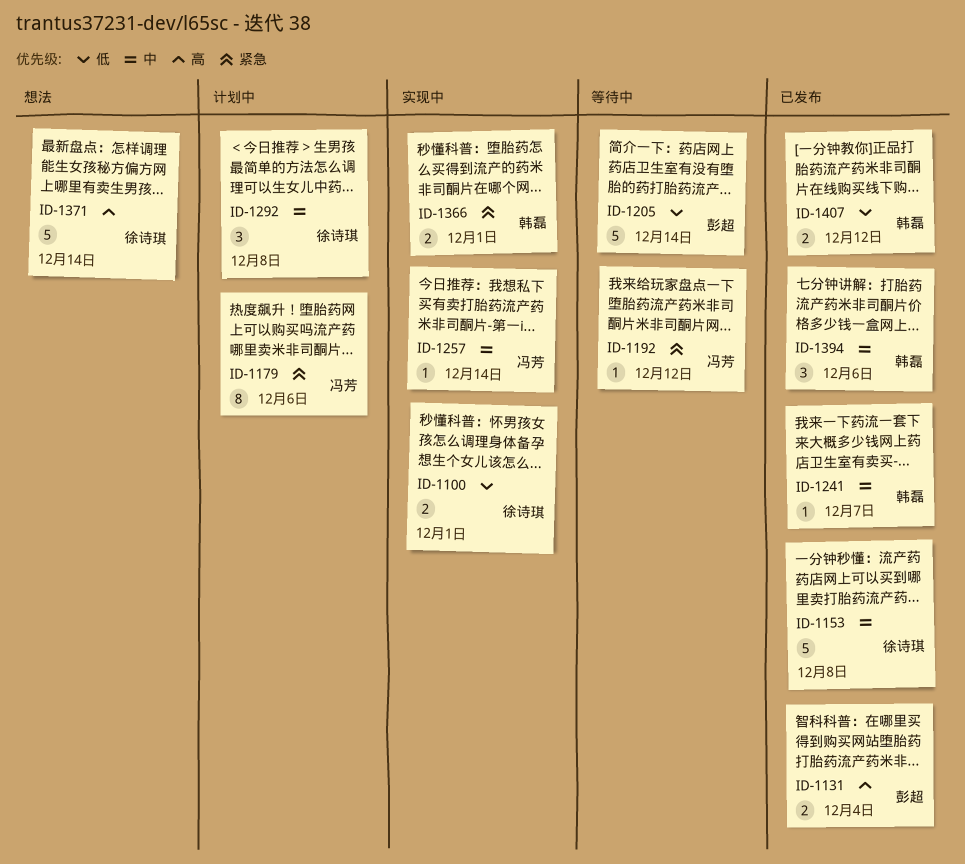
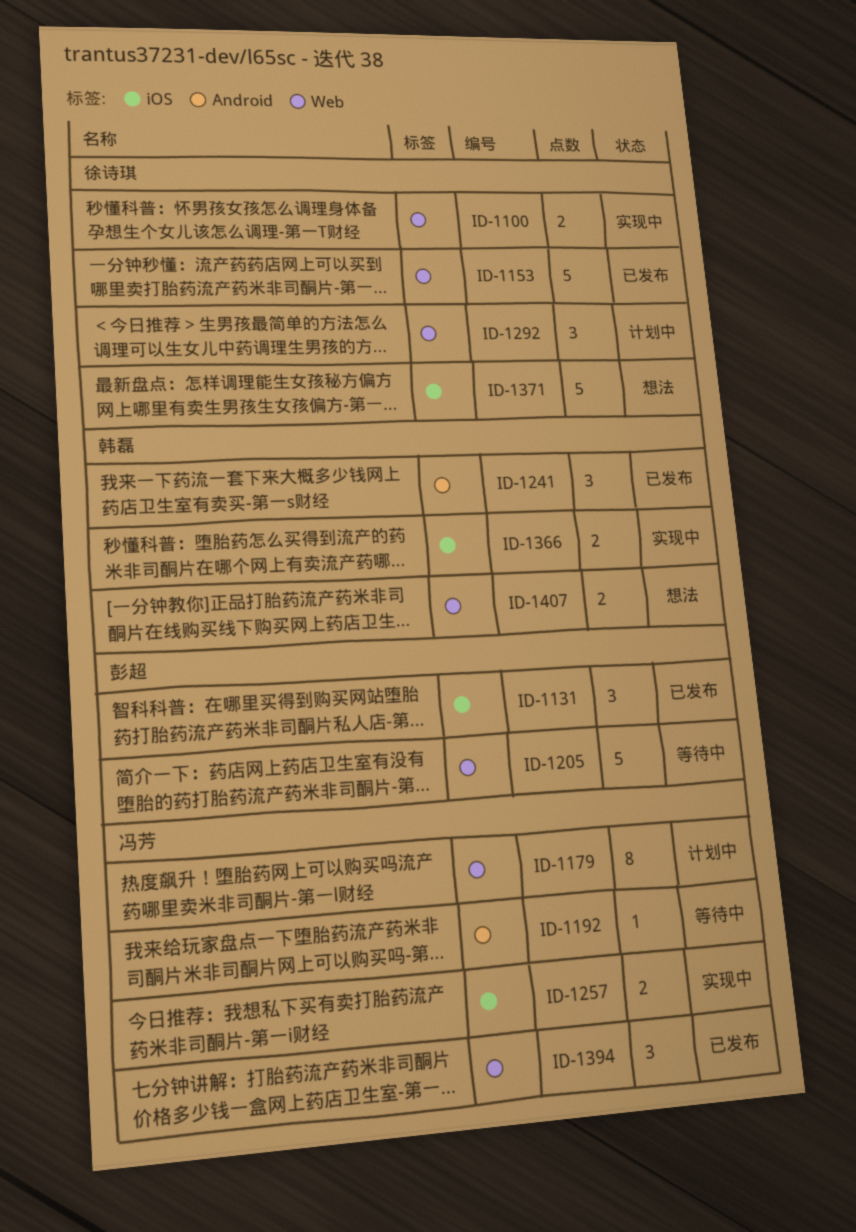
ID-1131, estimate: 2 -> 3
ID-1241, estimate: 1 -> 3
ID-1257, estimate: 1 -> 2
ID-1394, owner: 韩磊 -> 冯芳
ID-1407, status: 已发布 -> 想法

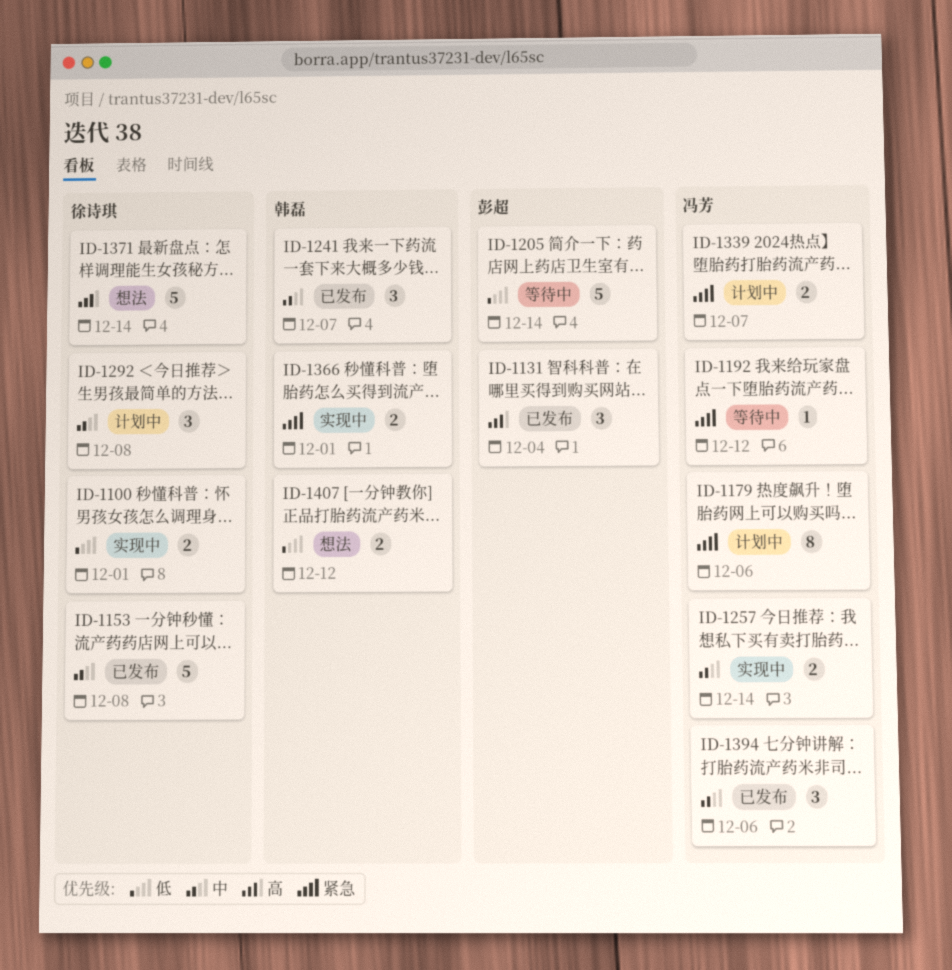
ID-1339: none -> present

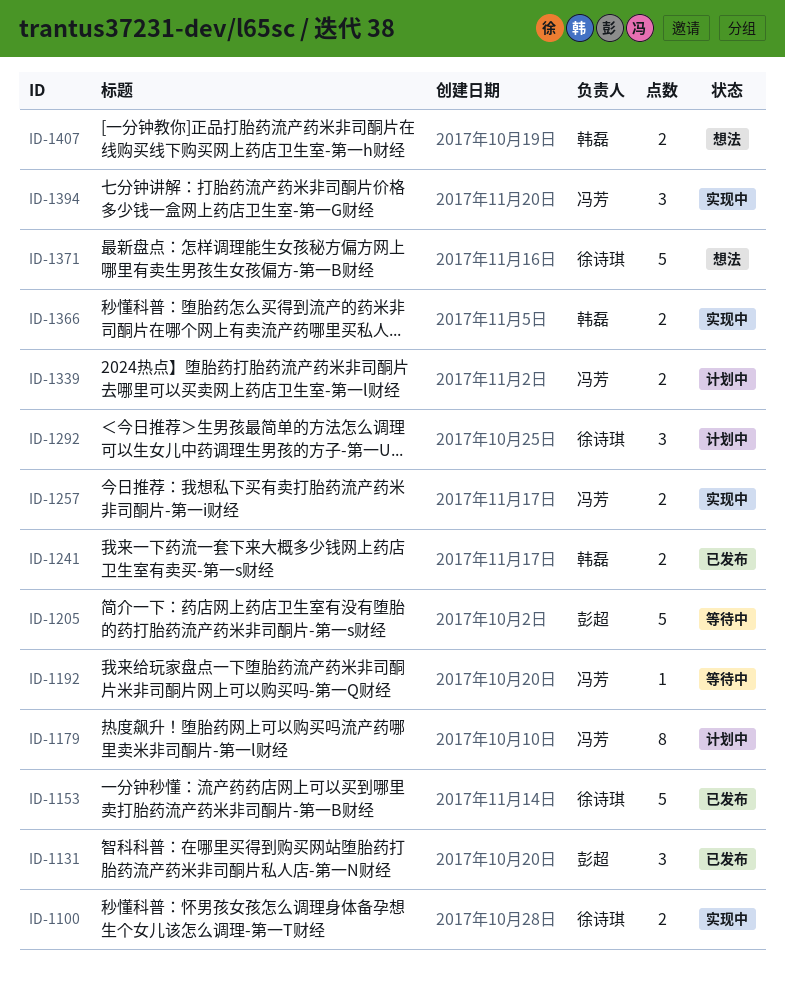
ID-1241, estimate: 3 -> 2
ID-1394, status: 已发布 -> 实现中

